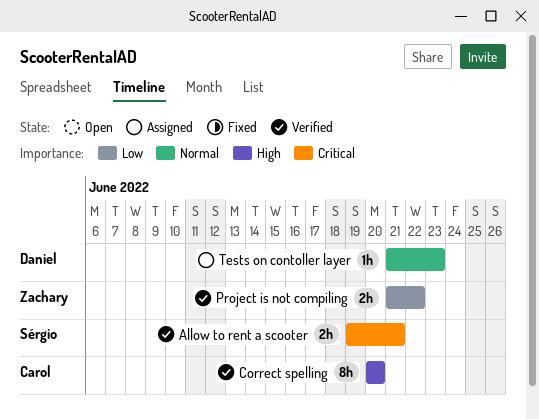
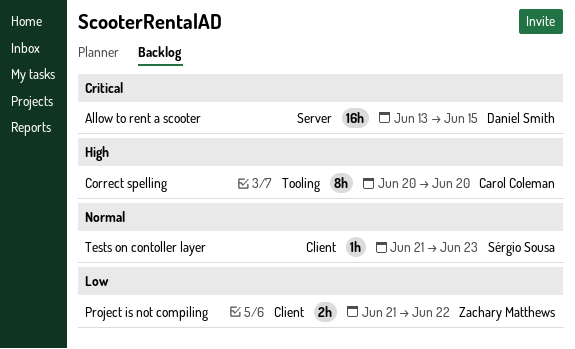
Allow to rent a scooter, owner: Sérgio Sousa -> Daniel Smith
Allow to rent a scooter, estimate: 2h -> 16h
Allow to rent a scooter, start: Jun 19 -> Jun 13
Allow to rent a scooter, due: Jun 21 -> Jun 15
Tests on contoller layer, owner: Daniel Smith -> Sérgio Sousa

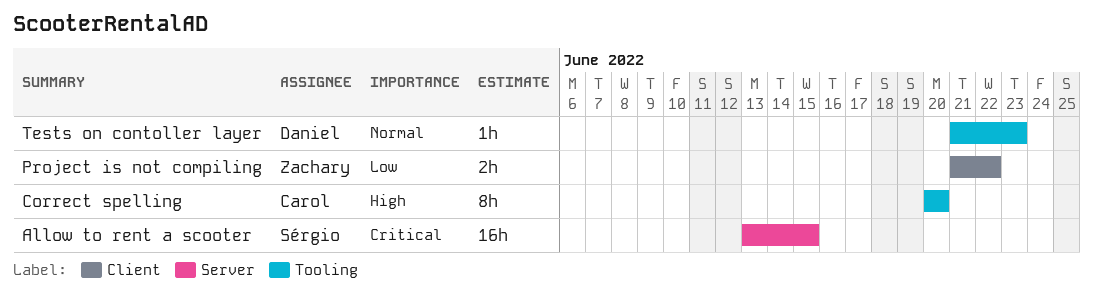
Allow to rent a scooter, owner: Daniel Smith -> Sérgio Sousa
Tests on contoller layer, owner: Sérgio Sousa -> Daniel Smith
Tests on contoller layer, label: Client -> Tooling

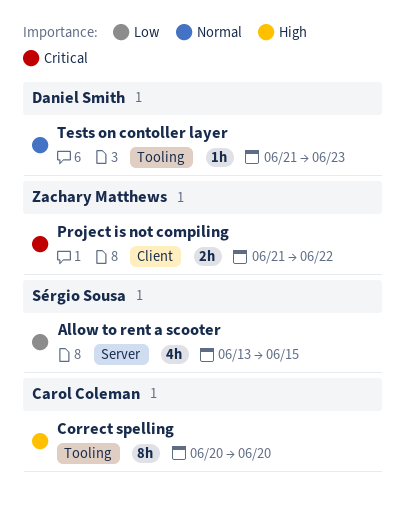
Allow to rent a scooter, priority: Critical -> Low
Allow to rent a scooter, estimate: 16h -> 4h
Project is not compiling, priority: Low -> Critical

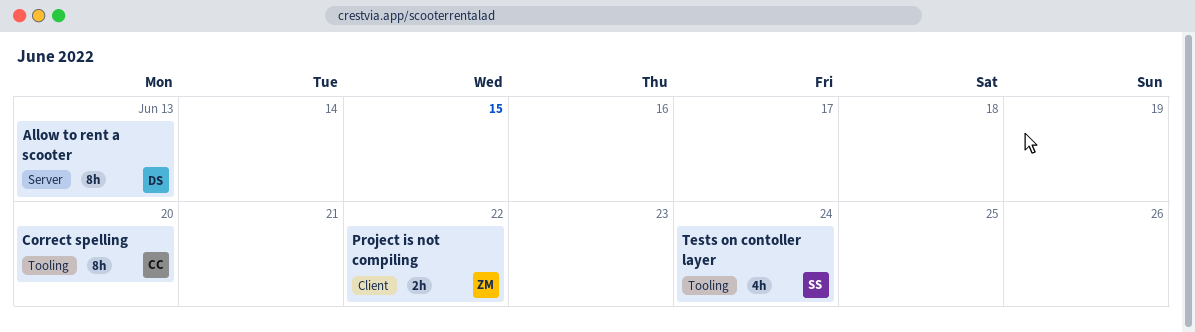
Allow to rent a scooter, owner: Sérgio Sousa -> Daniel Smith
Allow to rent a scooter, estimate: 4h -> 8h
Allow to rent a scooter, due: Jun 15 -> Jun 13
Tests on contoller layer, owner: Daniel Smith -> Sérgio Sousa
Tests on contoller layer, estimate: 1h -> 4h
Tests on contoller layer, due: Jun 23 -> Jun 24

